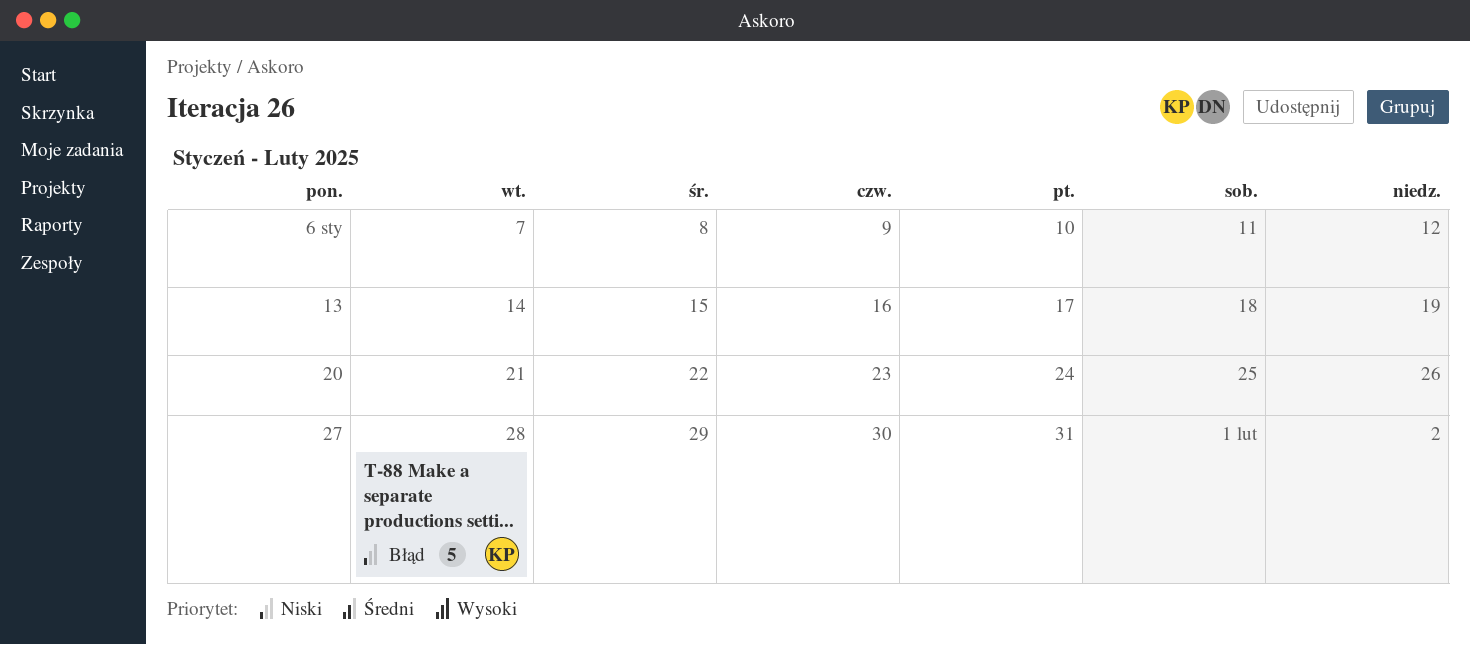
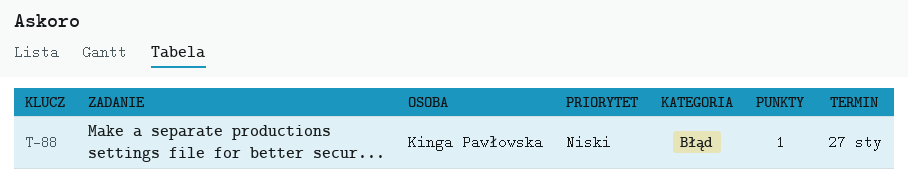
T-88, estimate: 5 -> 1
T-88, due: Jan 28 -> Jan 27

